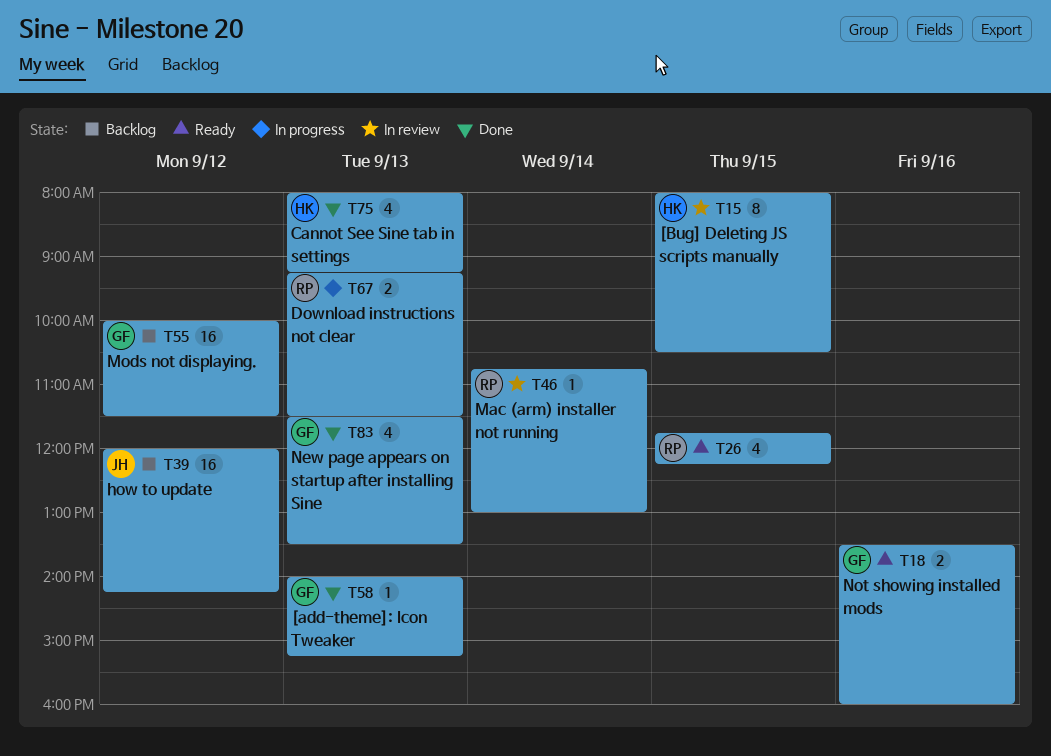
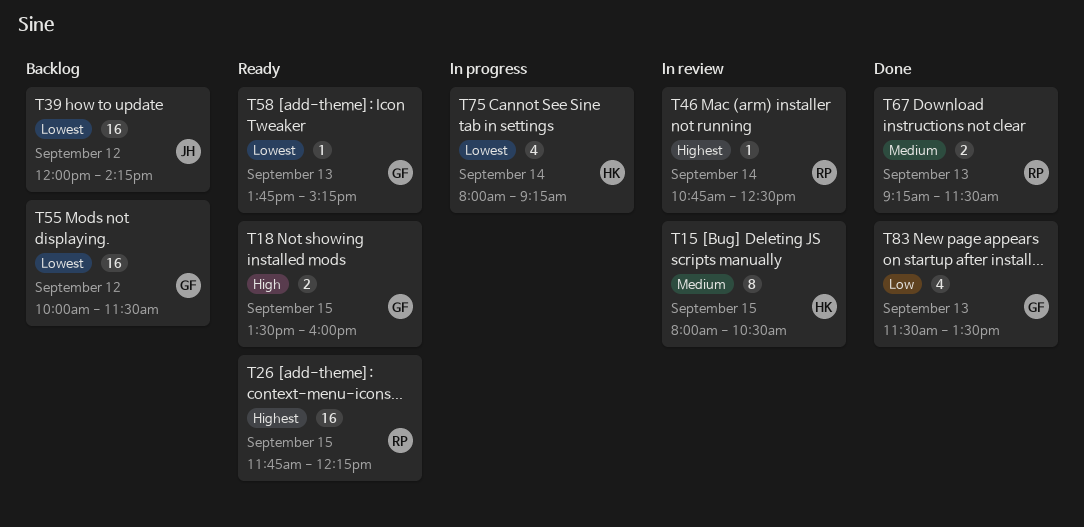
T18, day: Sep 16 -> Sep 15
T26, estimate: 4 -> 16
T46, ends: 13:00 -> 12:30
T58, status: Done -> Ready
T58, begins: 14:00 -> 13:45
T67, status: In progress -> Done
T75, status: Done -> In progress
T75, day: Sep 13 -> Sep 14

